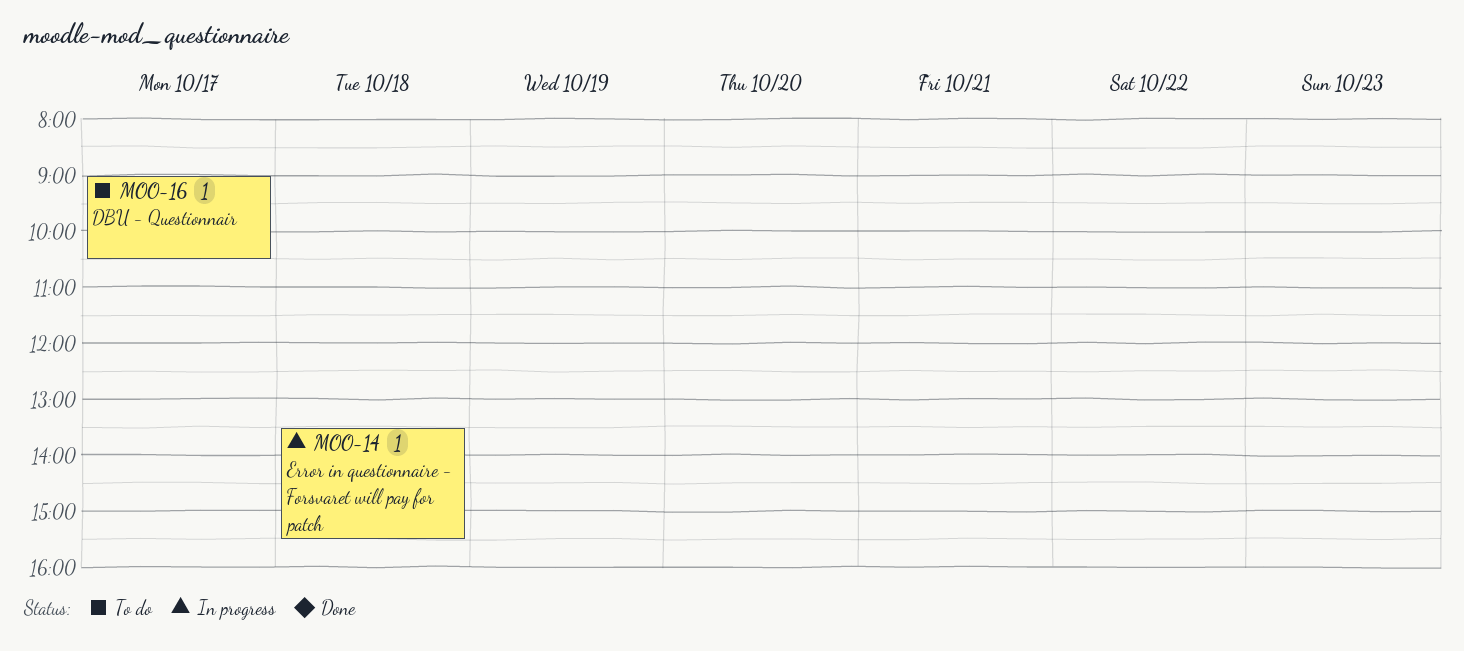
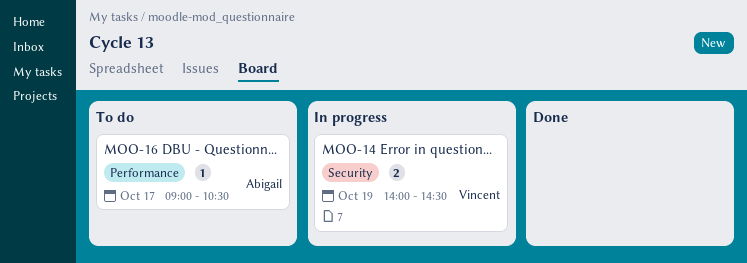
MOO-14, estimate: 1 -> 2
MOO-14, day: Oct 18 -> Oct 19
MOO-14, begins: 13:30 -> 14:00
MOO-14, ends: 15:30 -> 14:30

